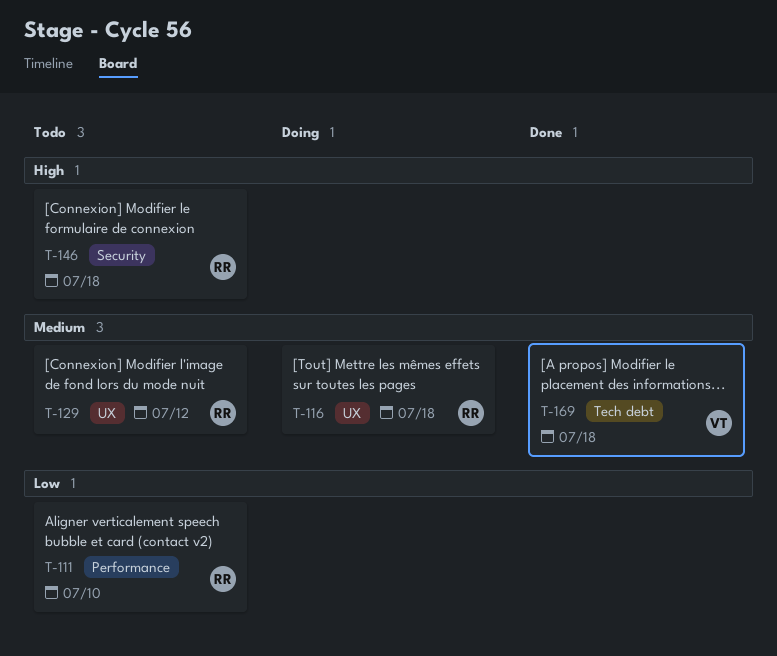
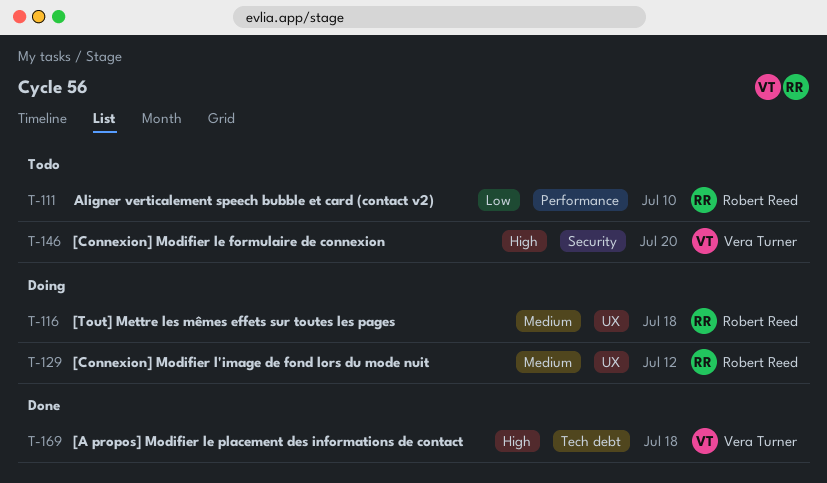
T-129, status: Todo -> Doing
T-146, owner: Robert Reed -> Vera Turner
T-146, due: Jul 18 -> Jul 20
T-169, priority: Medium -> High

